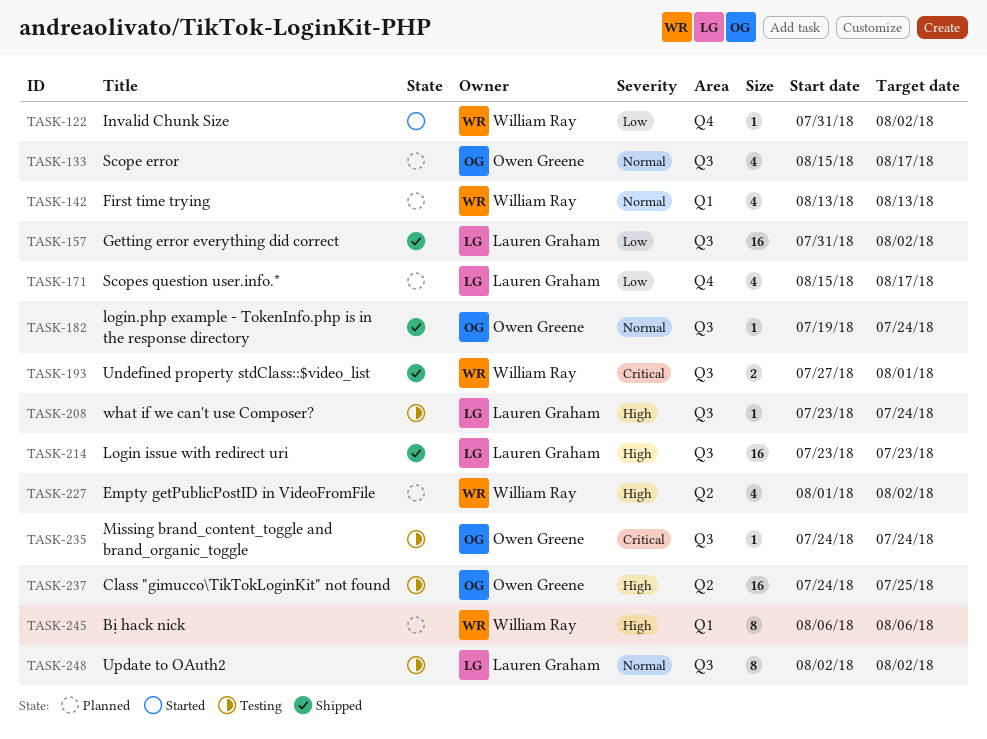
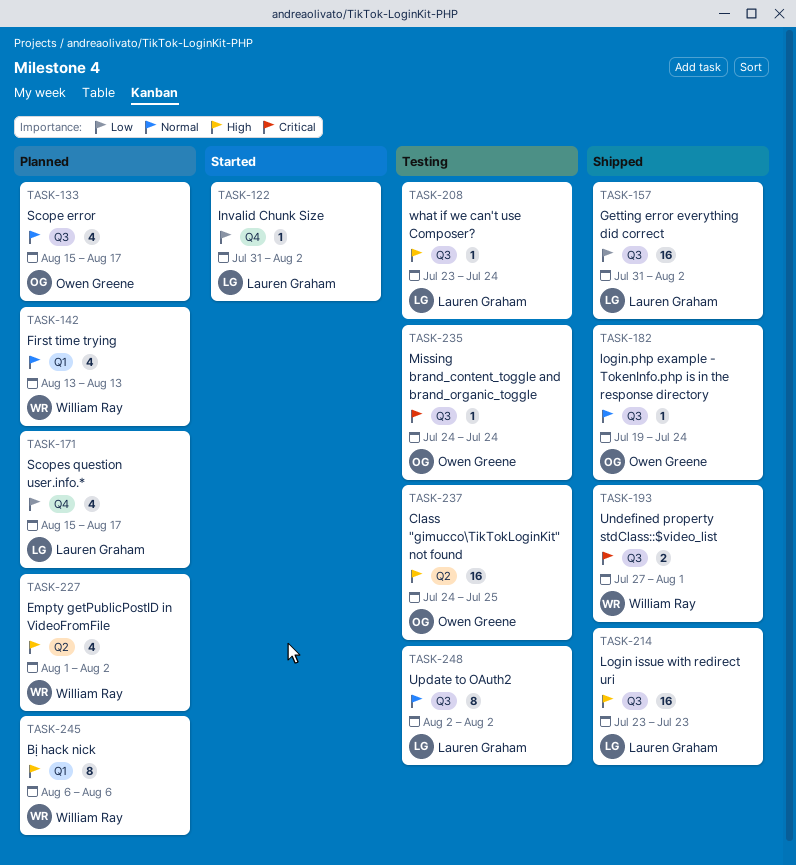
TASK-122, owner: William Ray -> Lauren Graham

